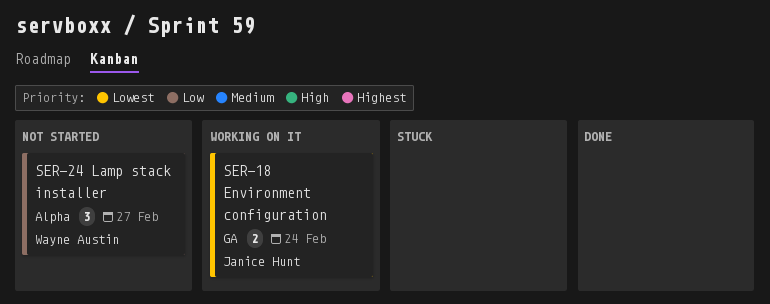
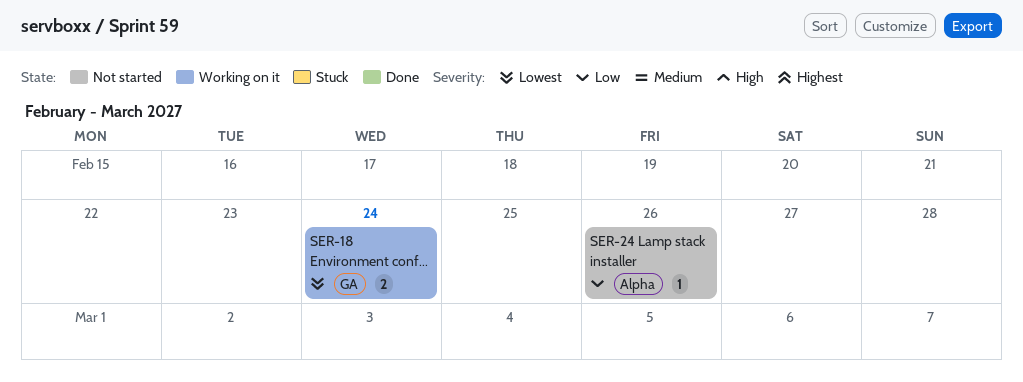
SER-24, estimate: 3 -> 1
SER-24, due: Feb 27 -> Feb 26

